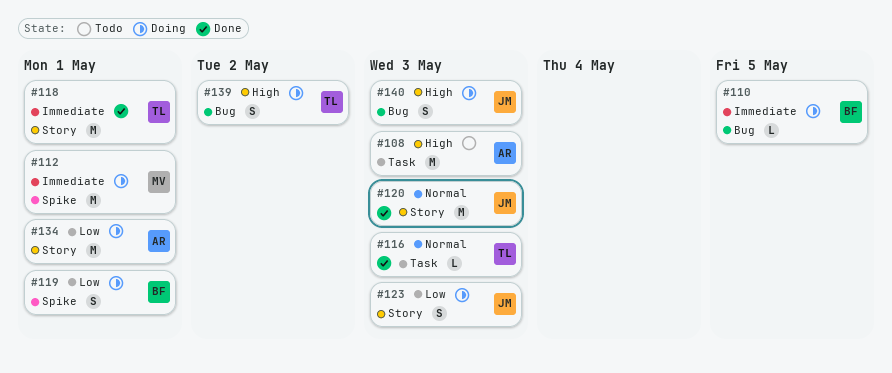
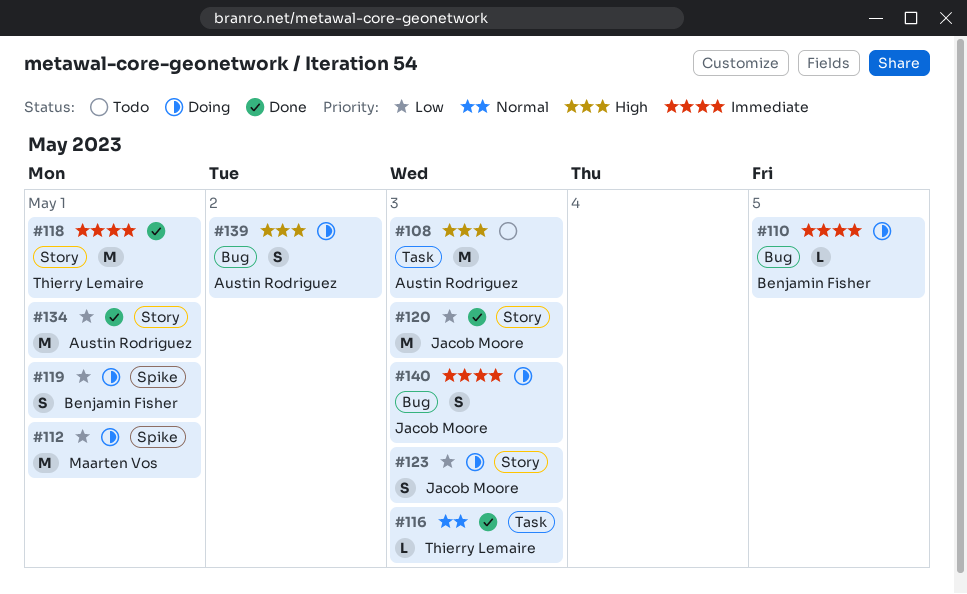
#112, priority: Immediate -> Low
#120, priority: Normal -> Low
#134, status: Doing -> Done
#139, owner: Thierry Lemaire -> Austin Rodriguez
#140, priority: High -> Immediate

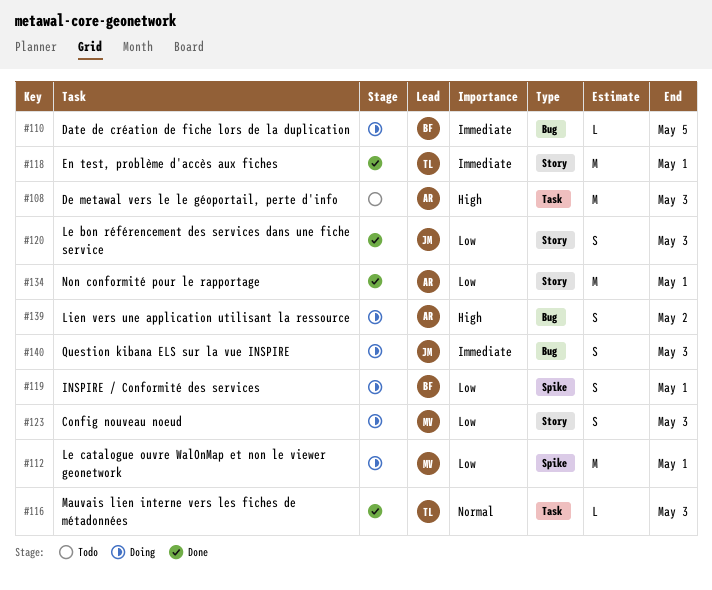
#120, estimate: M -> S
#123, owner: Jacob Moore -> Maarten Vos

